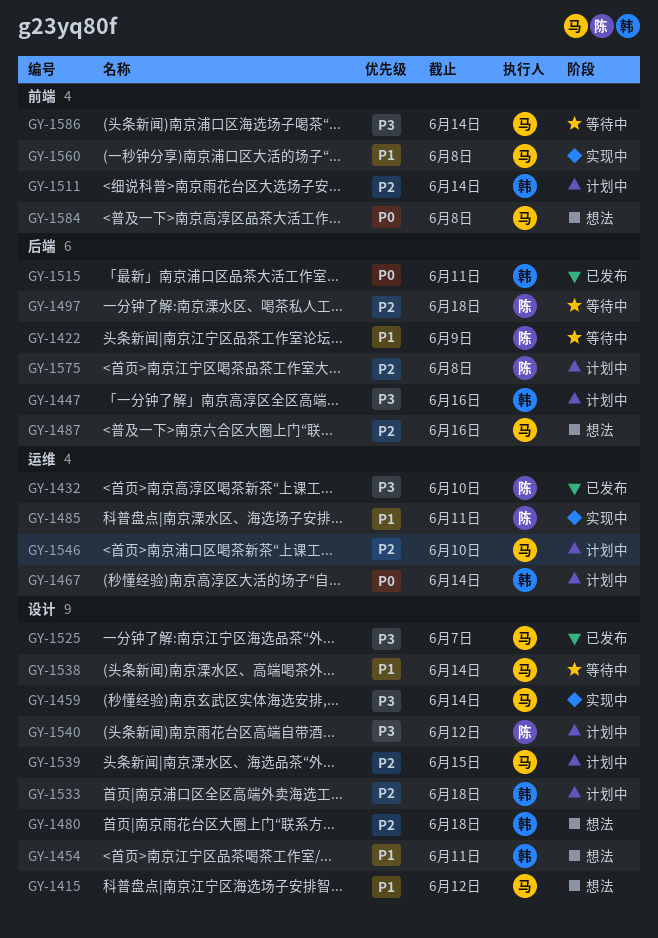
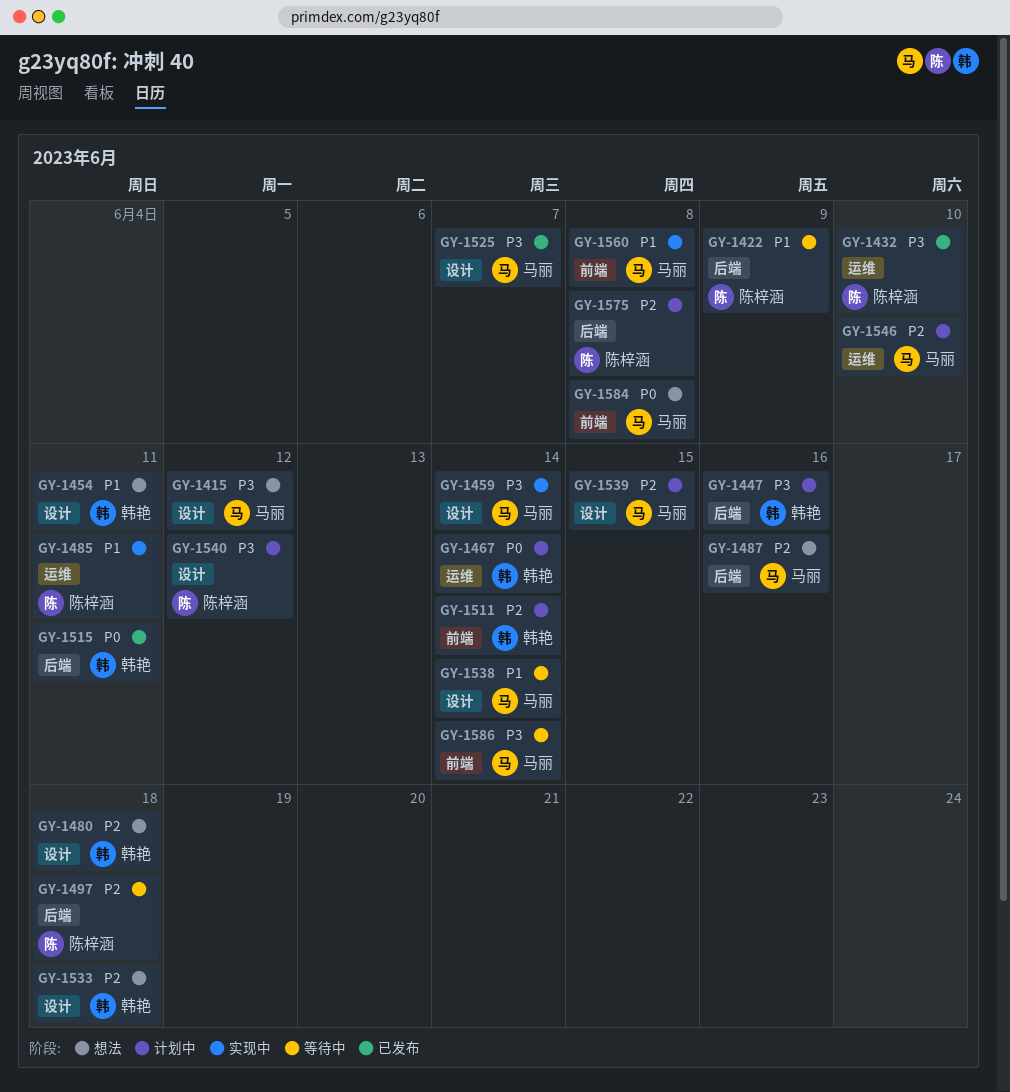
GY-1415, priority: P1 -> P3
GY-1533, status: 计划中 -> 想法

